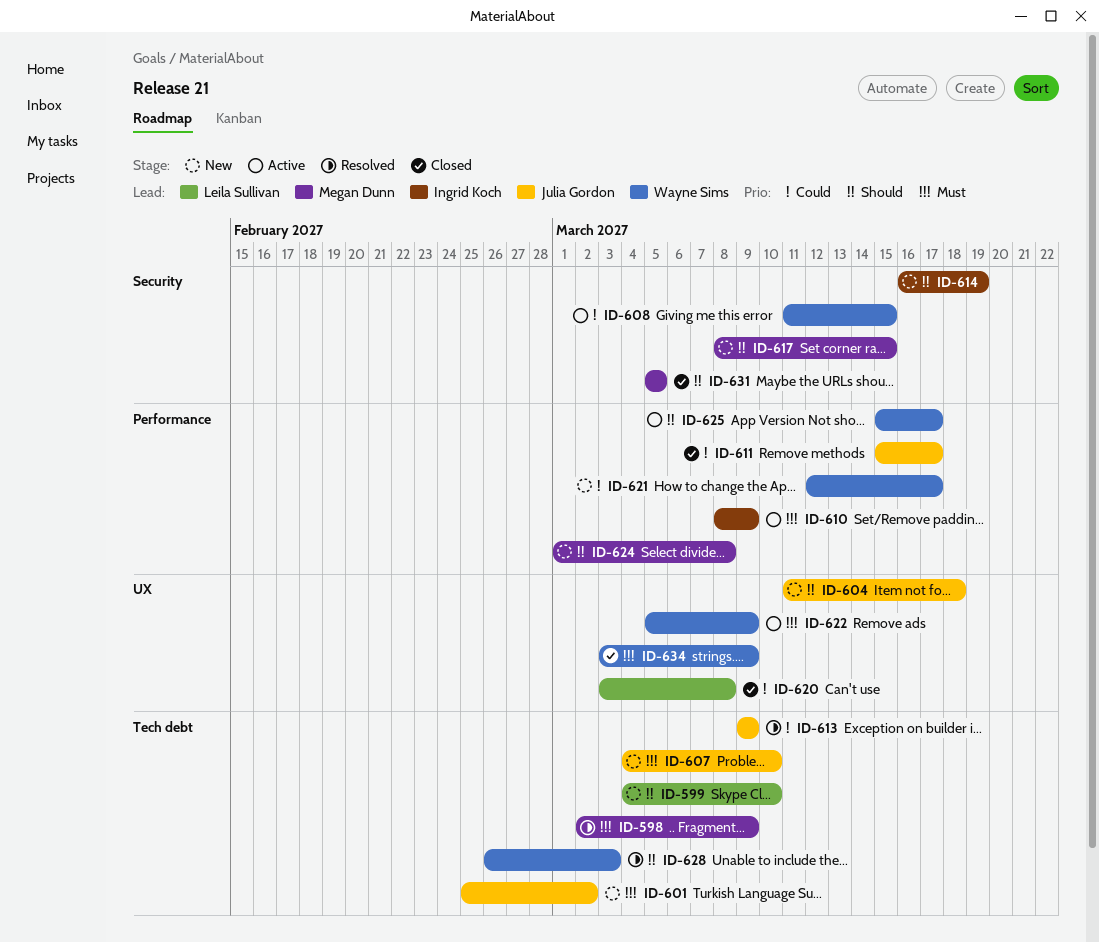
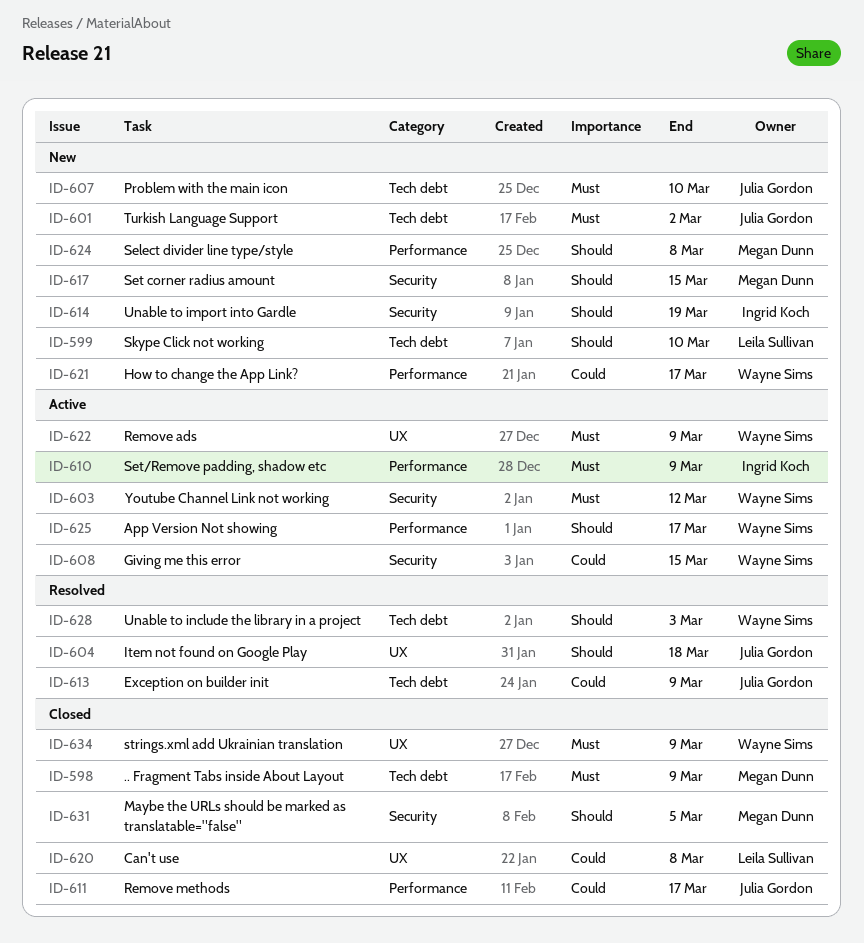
ID-598, status: Resolved -> Closed
ID-603: none -> present
ID-604, status: New -> Resolved

